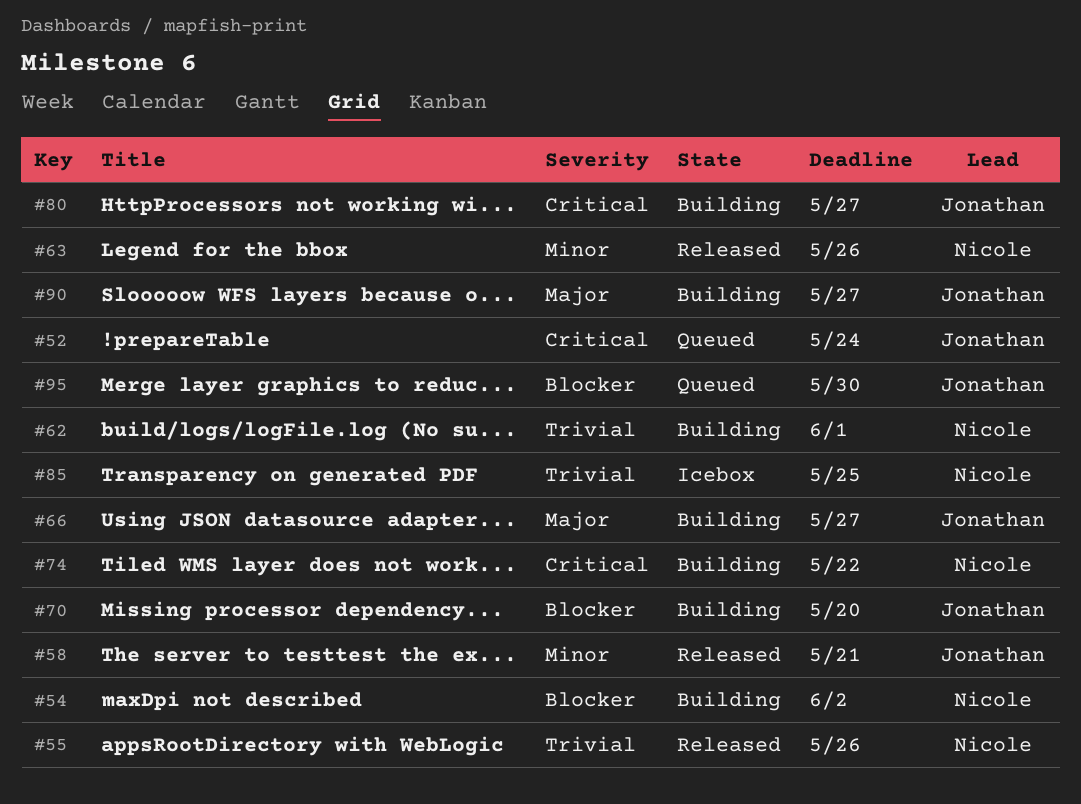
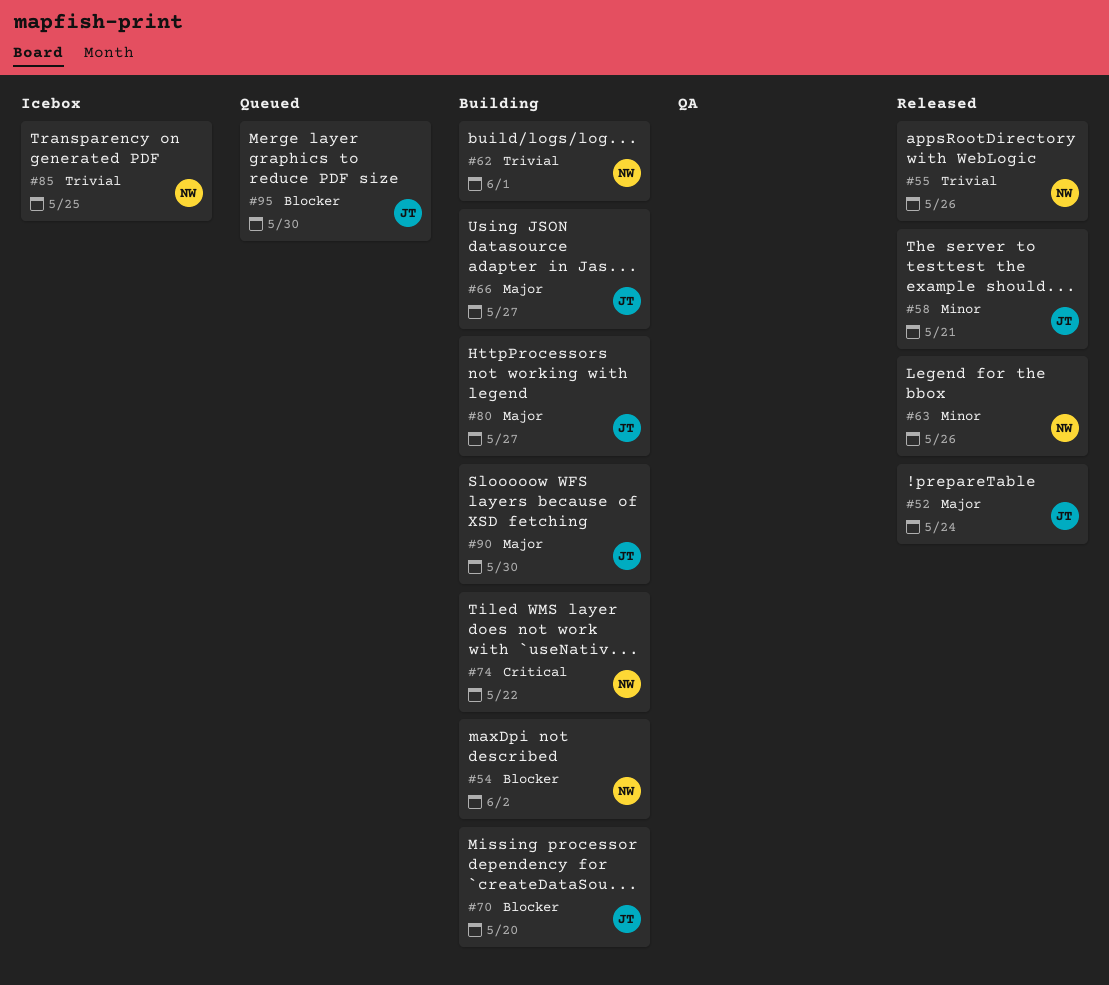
#52, status: Queued -> Released
#52, priority: Critical -> Major
#80, priority: Critical -> Major
#90, due: May 27 -> May 30

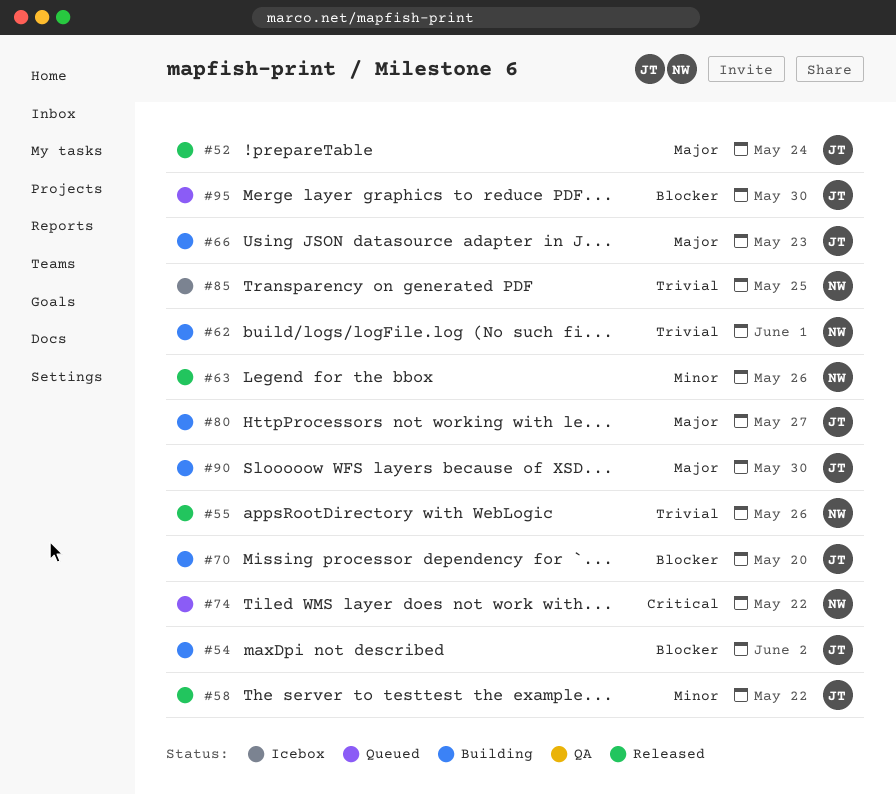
#54, owner: NW -> JT
#58, due: May 21 -> May 22
#66, due: May 27 -> May 23
#74, status: Building -> Queued

